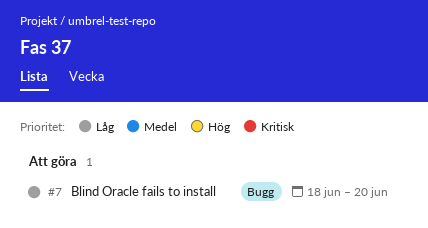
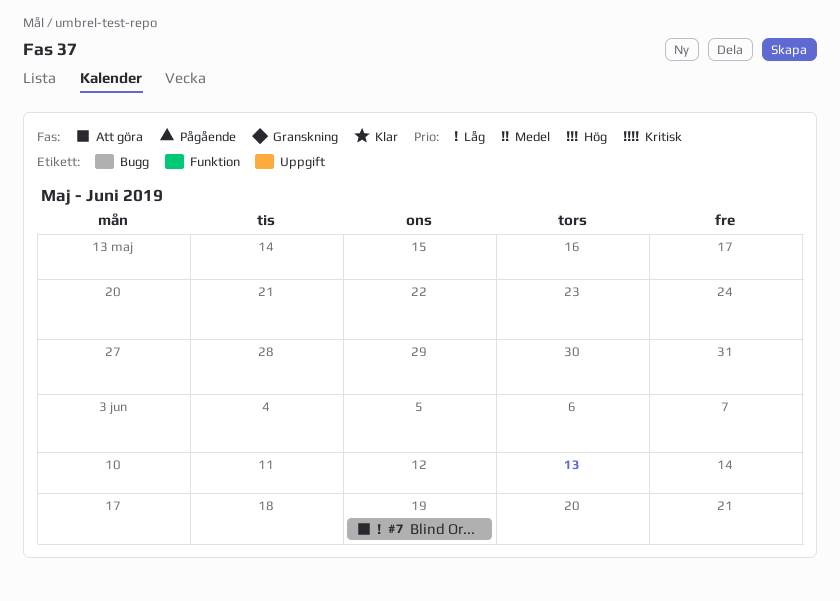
#7, start: Jun 18 -> Jun 19
#7, due: Jun 20 -> Jun 19

